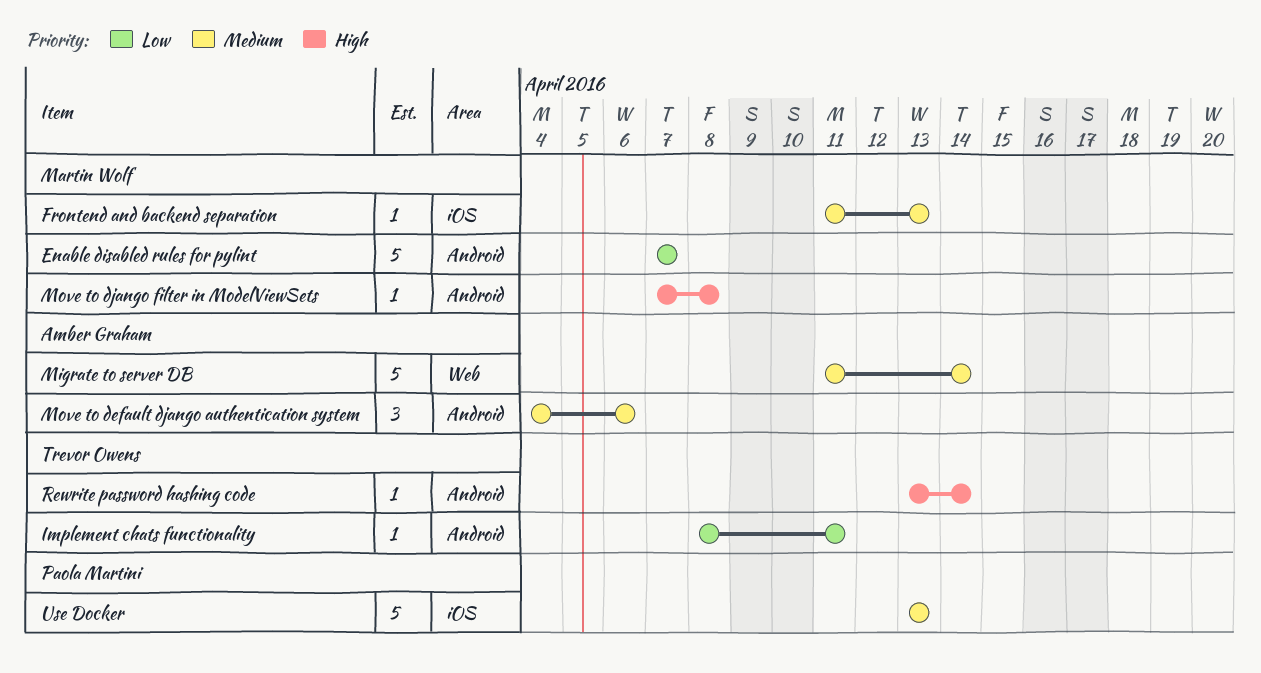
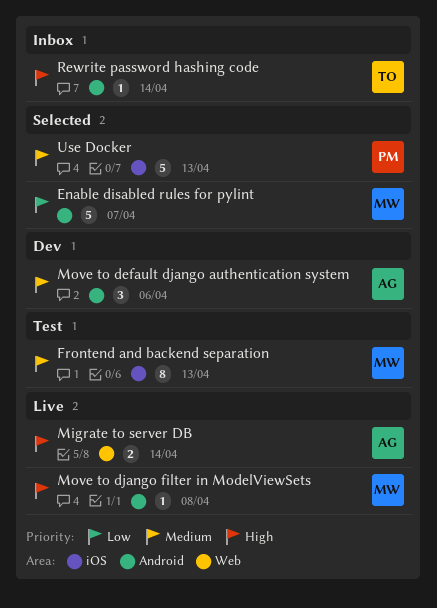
Frontend and backend separation, estimate: 1 -> 8
Implement chats functionality: present -> none
Migrate to server DB, priority: Medium -> High
Migrate to server DB, estimate: 5 -> 2

